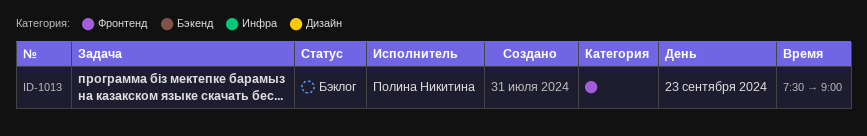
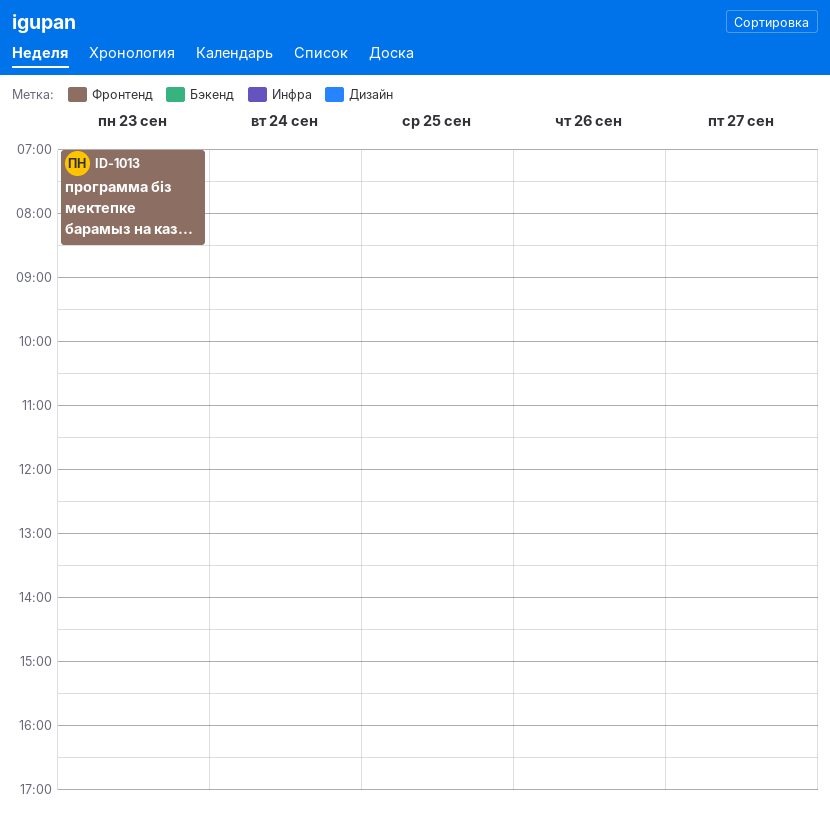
ID-1013, begins: 07:30 -> 07:00
ID-1013, ends: 09:00 -> 08:30

